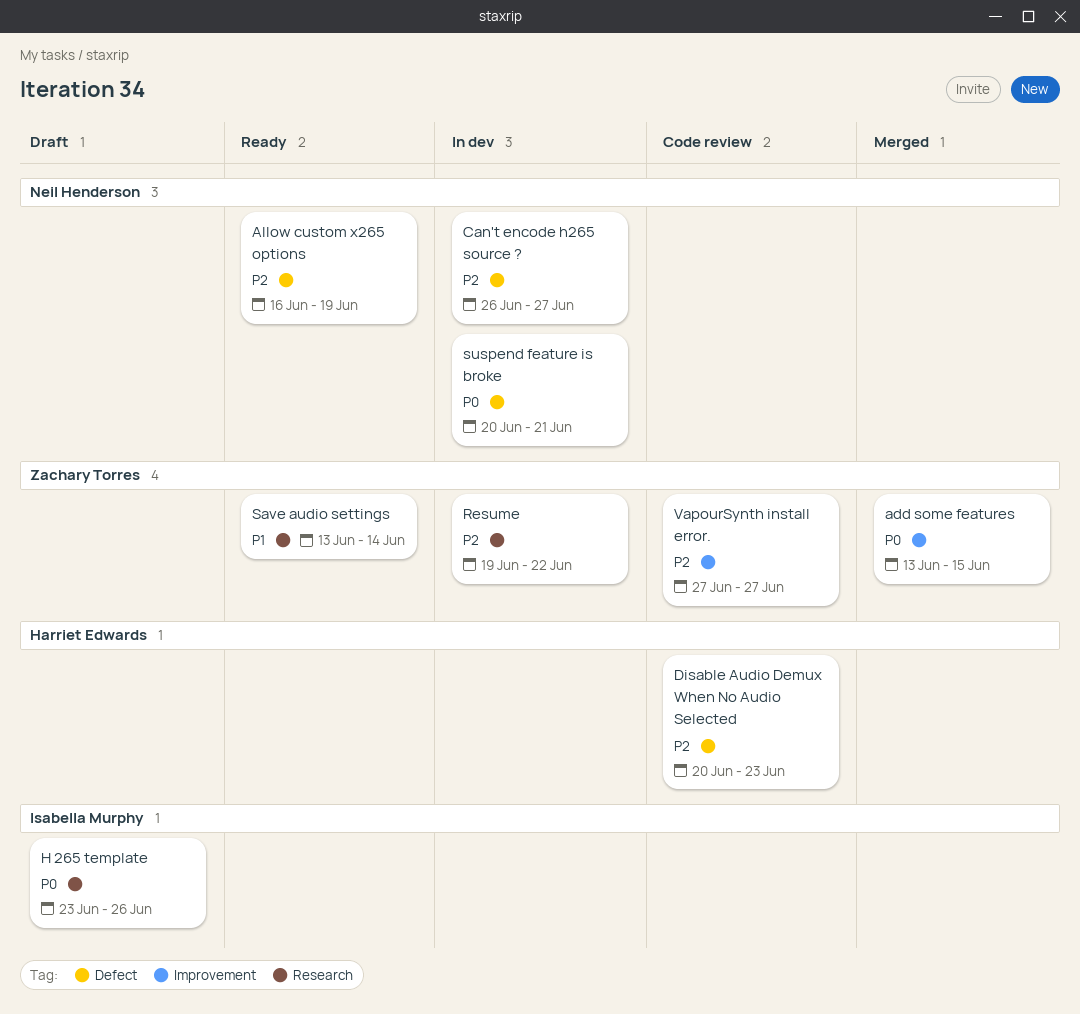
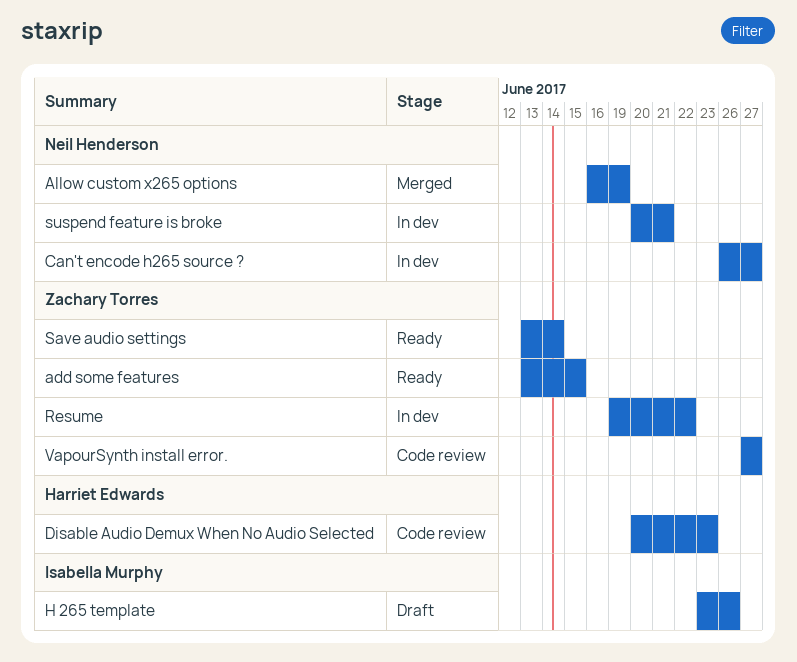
add some features, status: Merged -> Ready
Allow custom x265 options, status: Ready -> Merged

